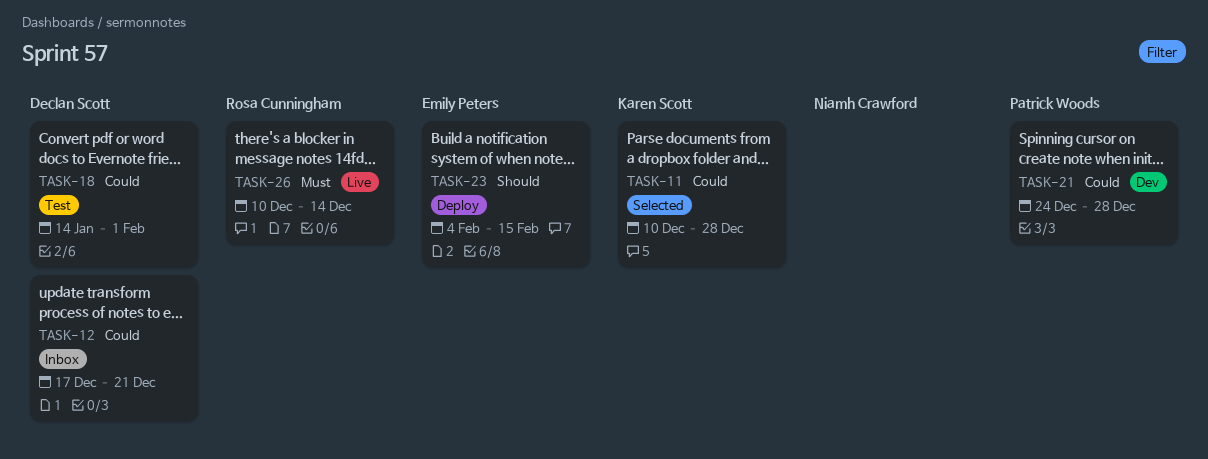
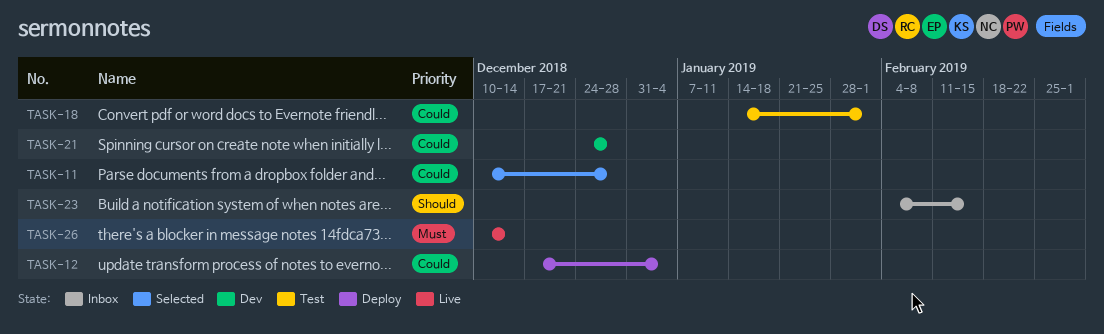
TASK-12, status: Inbox -> Deploy
TASK-12, due: Dec 21 -> Jan 4
TASK-23, status: Deploy -> Inbox

